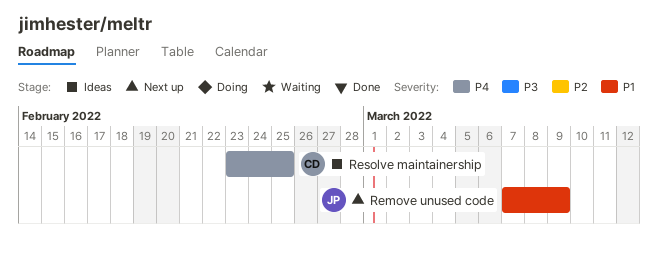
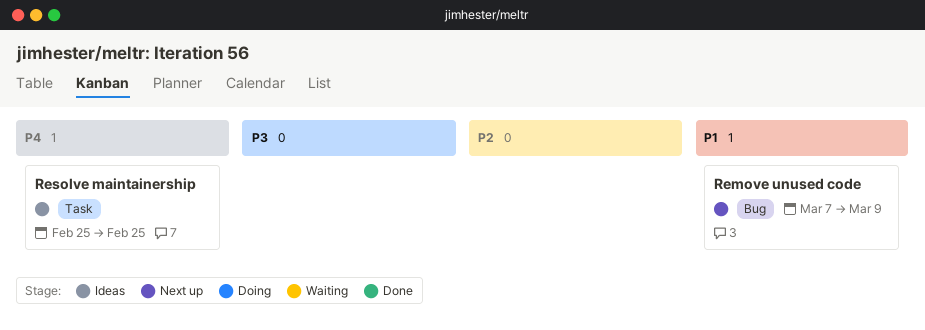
Resolve maintainership, start: Feb 23 -> Feb 25

